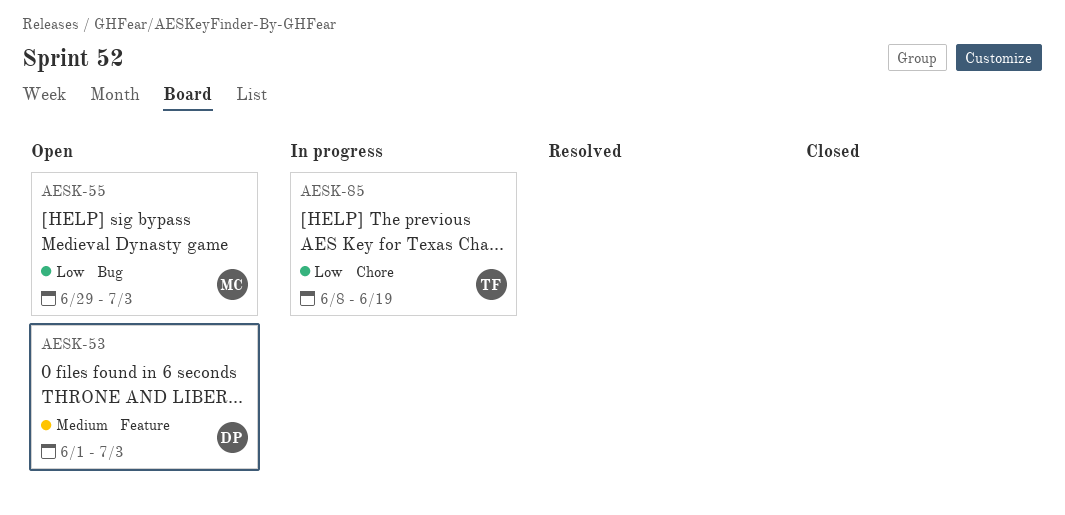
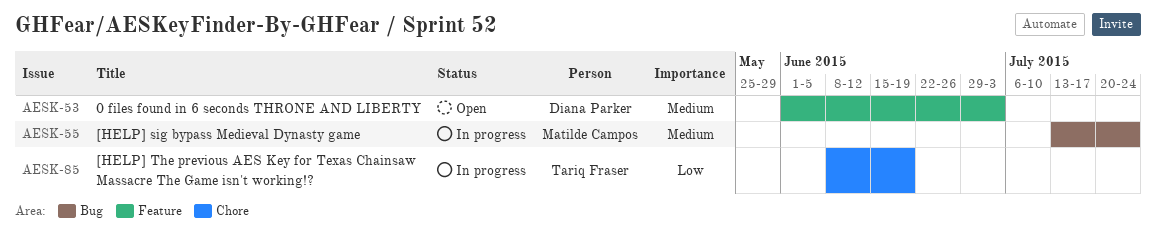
AESK-55, status: Open -> In progress
AESK-55, priority: Low -> Medium
AESK-55, start: Jun 29 -> Jul 13
AESK-55, due: Jul 3 -> Jul 24

